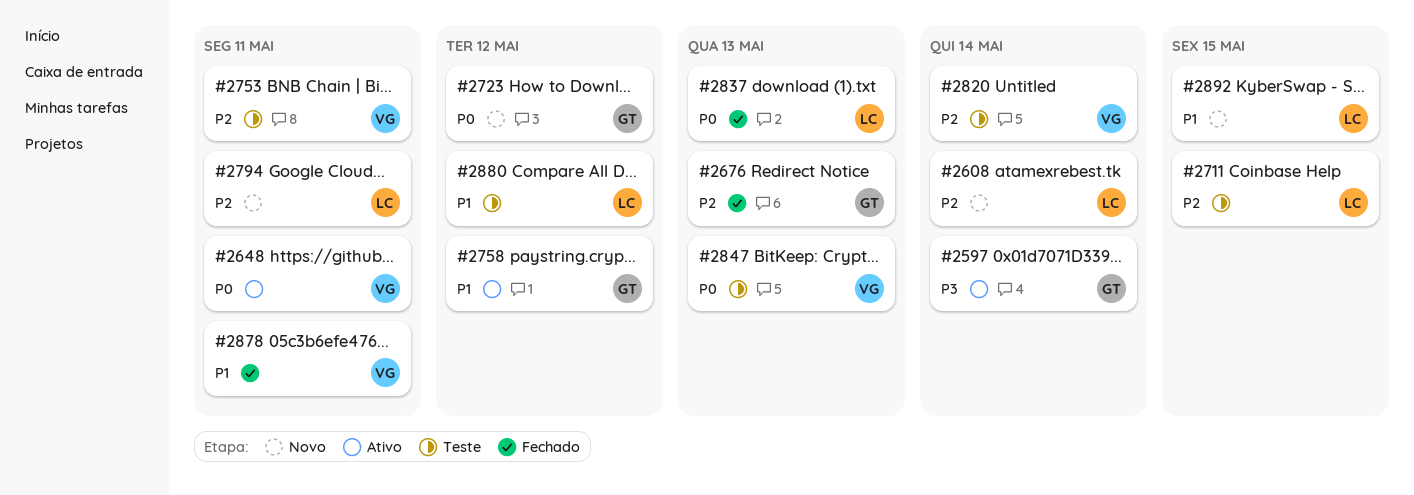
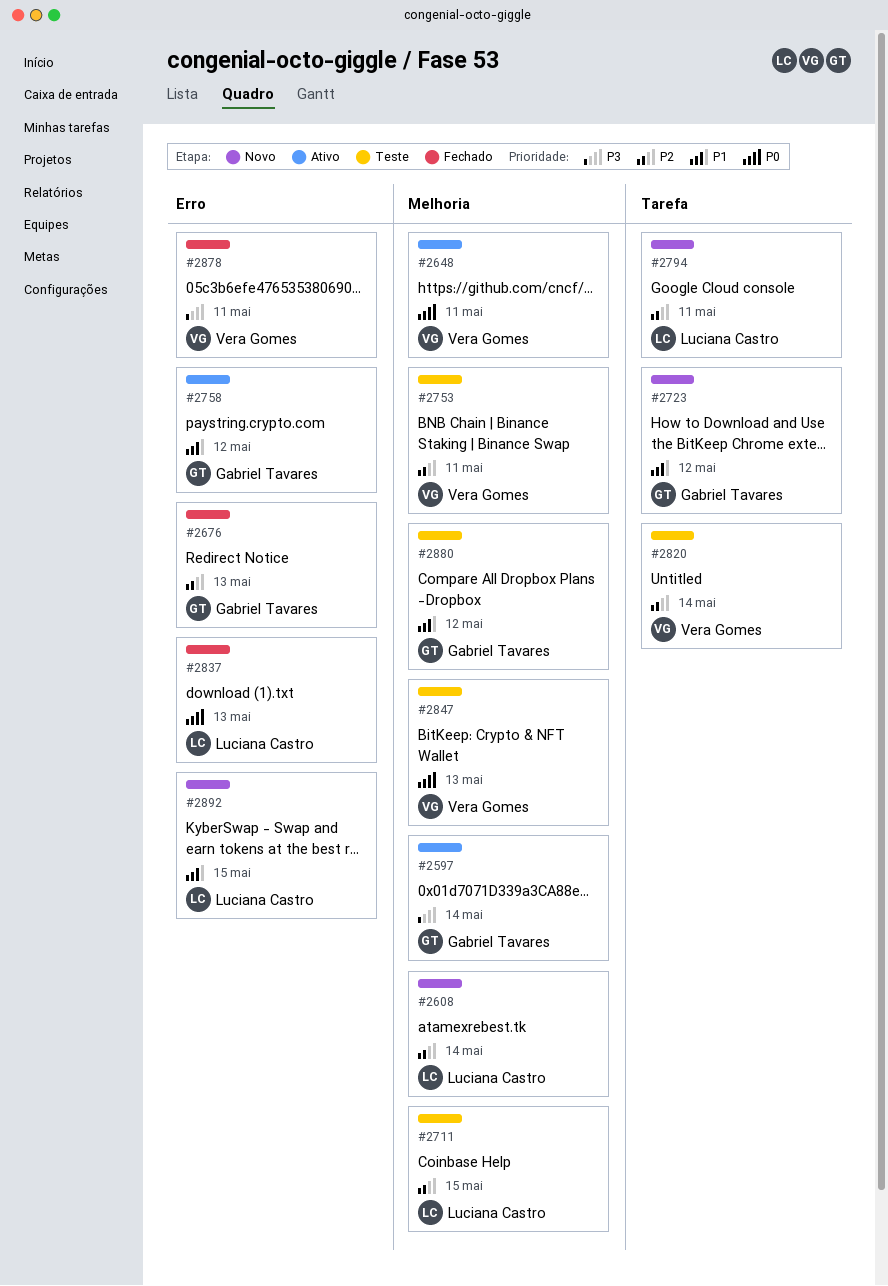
#2723, priority: P0 -> P1
#2878, priority: P1 -> P3
#2880, owner: Luciana Castro -> Gabriel Tavares

